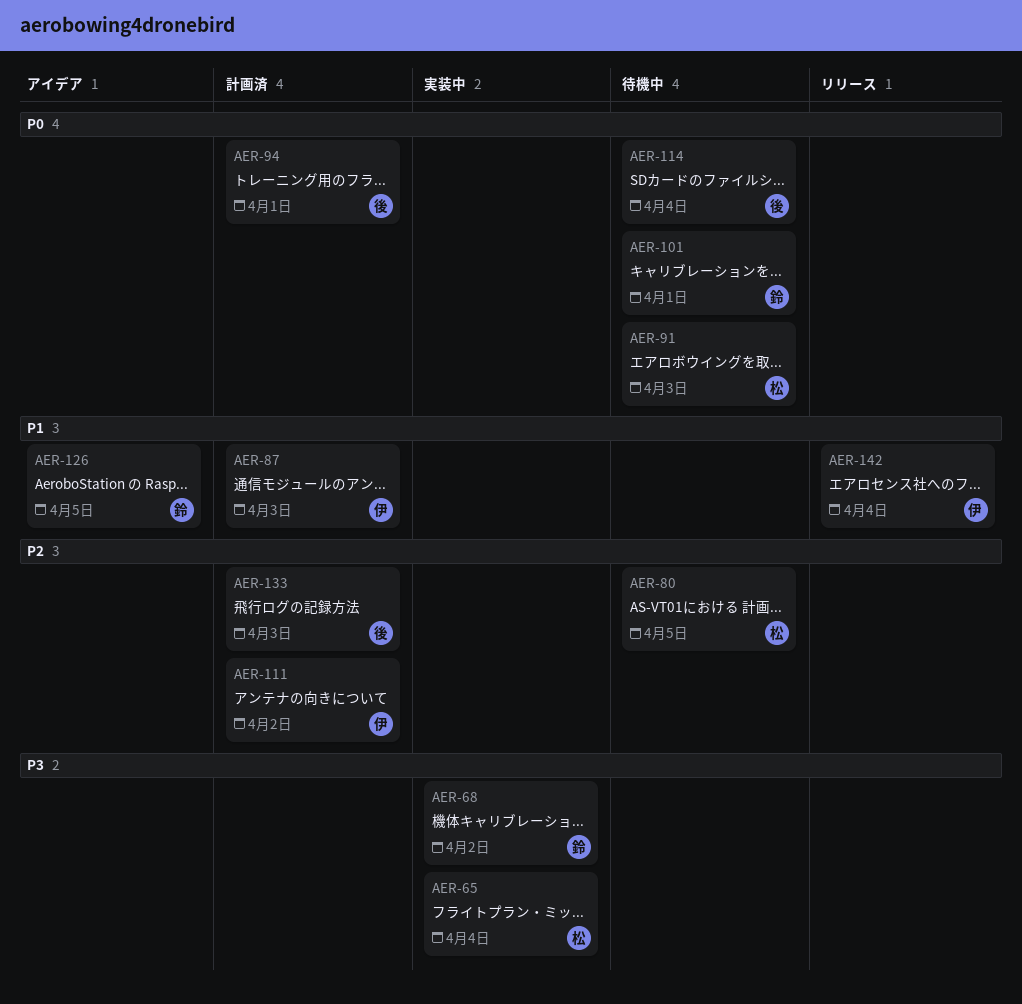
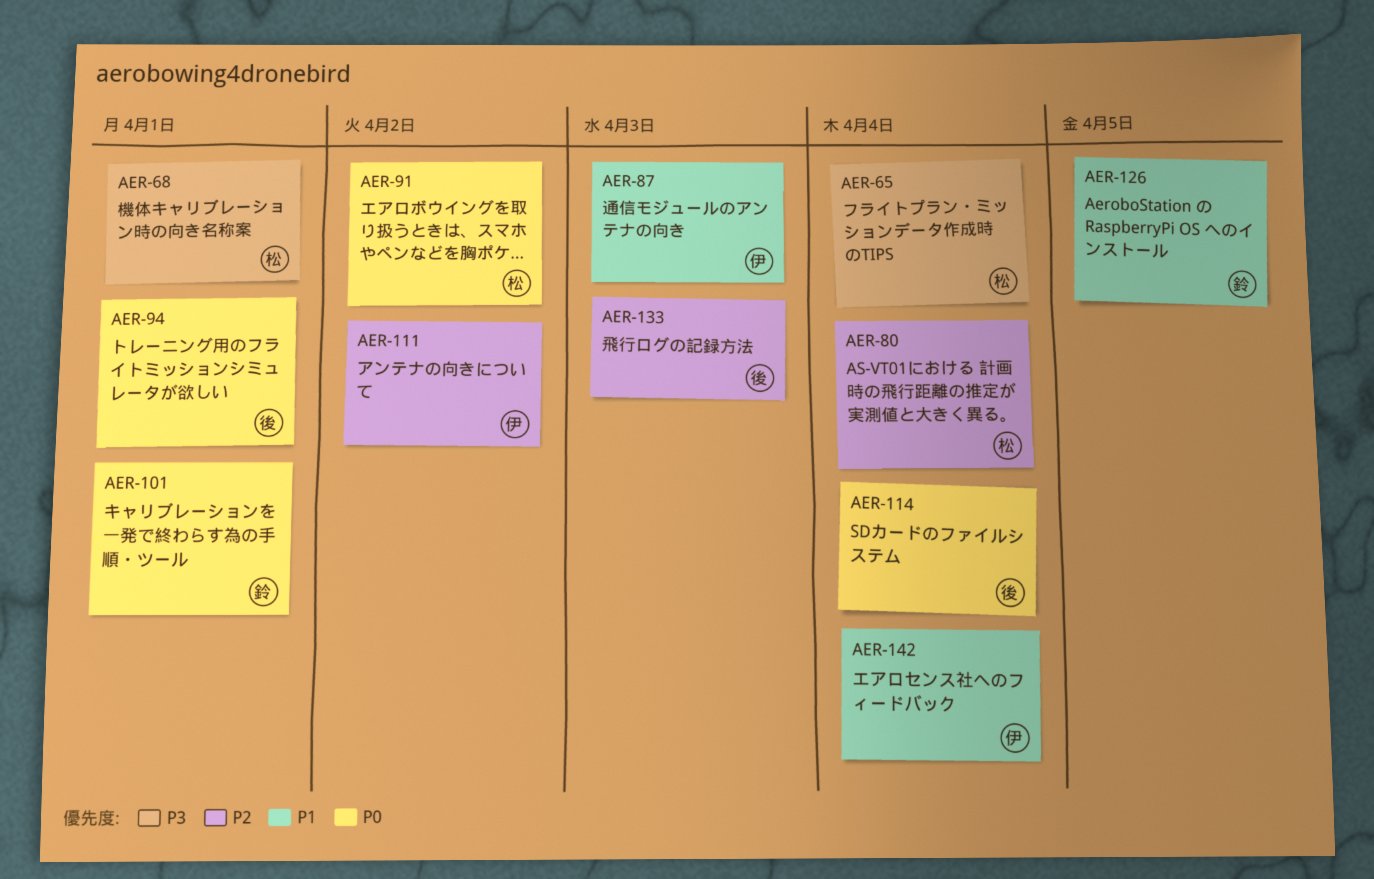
AER-68, owner: 鈴 -> 松
AER-68, due: Apr 2 -> Apr 1
AER-80, due: Apr 5 -> Apr 4
AER-91, due: Apr 3 -> Apr 2

